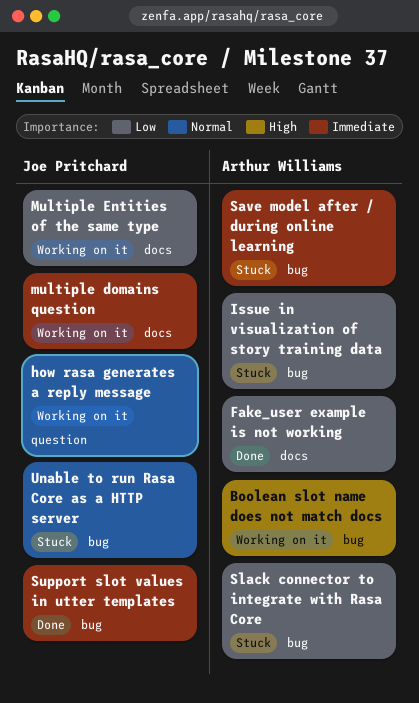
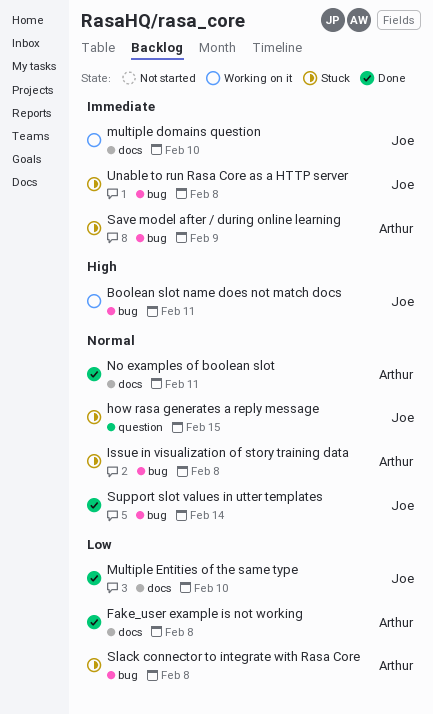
Boolean slot name does not match docs, owner: Arthur Williams -> Joe Pritchard
how rasa generates a reply message, status: Working on it -> Stuck
Issue in visualization of story training data, priority: Low -> Normal
Multiple Entities of the same type, status: Working on it -> Done
No examples of boolean slot: none -> present
Support slot values in utter templates, priority: Immediate -> Normal
Unable to run Rasa Core as a HTTP server, priority: Normal -> Immediate

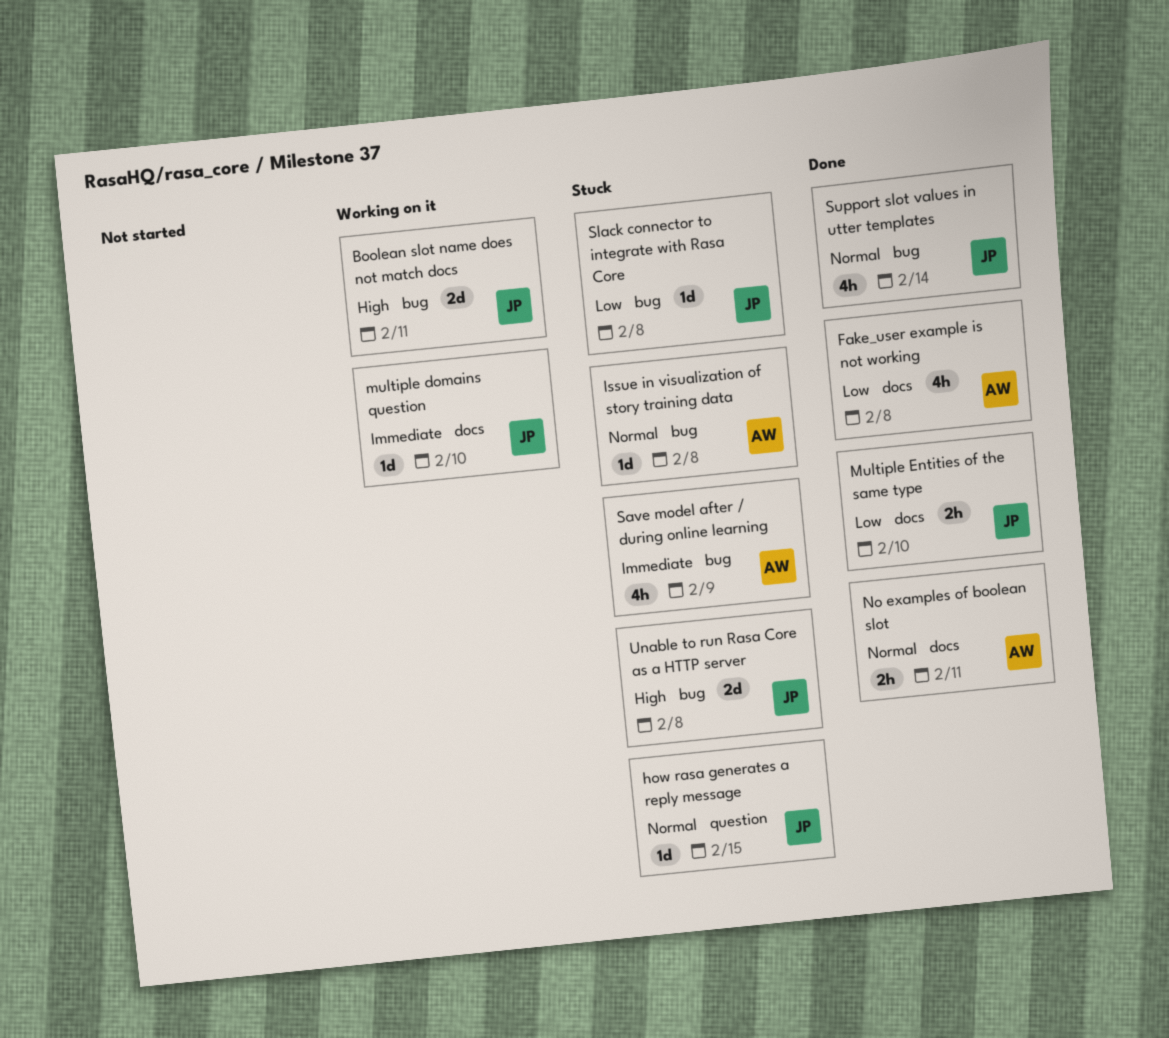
Slack connector to integrate with Rasa Core, owner: Arthur -> Joe
Unable to run Rasa Core as a HTTP server, priority: Immediate -> High

